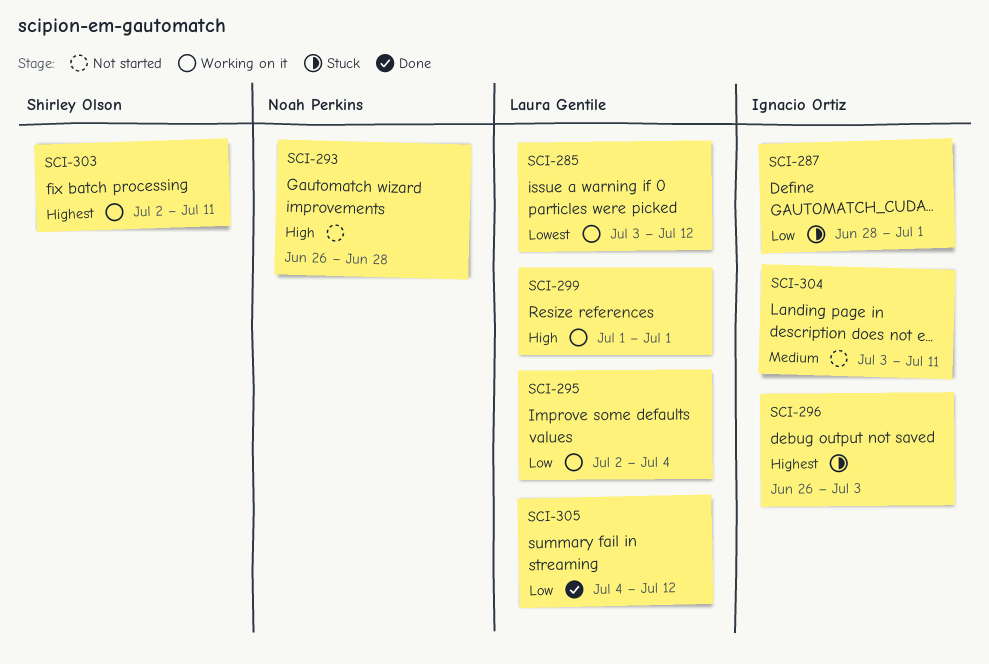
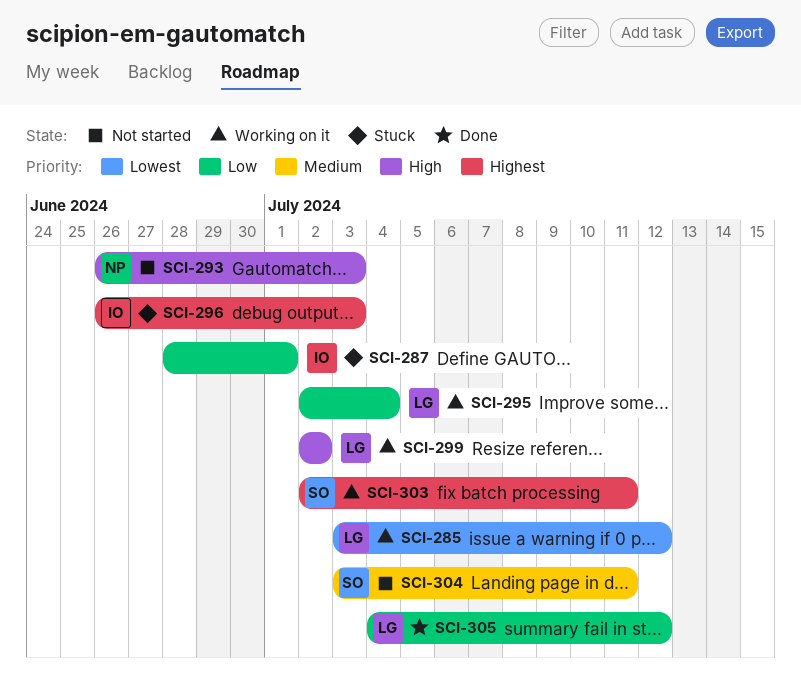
SCI-293, due: Jun 28 -> Jul 3
SCI-299, start: Jul 1 -> Jul 2
SCI-299, due: Jul 1 -> Jul 2
SCI-304, owner: Ignacio Ortiz -> Shirley Olson

